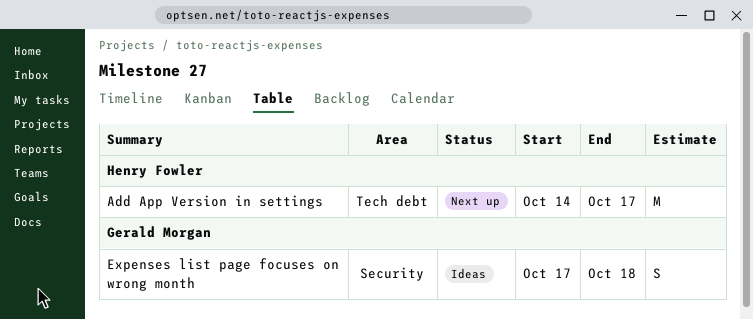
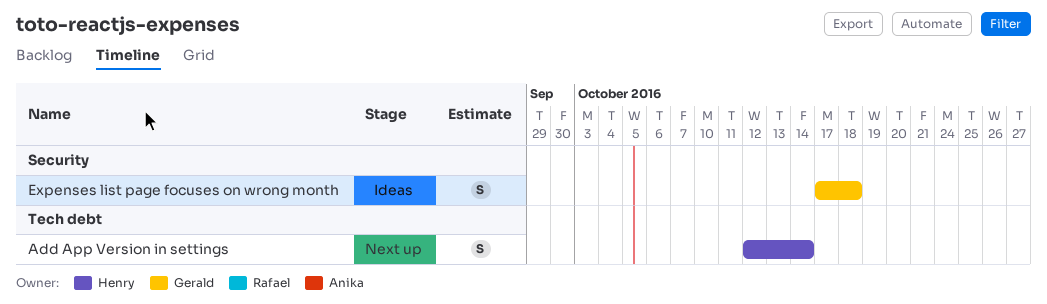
Add App Version in settings, estimate: M -> S
Add App Version in settings, start: Oct 14 -> Oct 12
Add App Version in settings, due: Oct 17 -> Oct 14

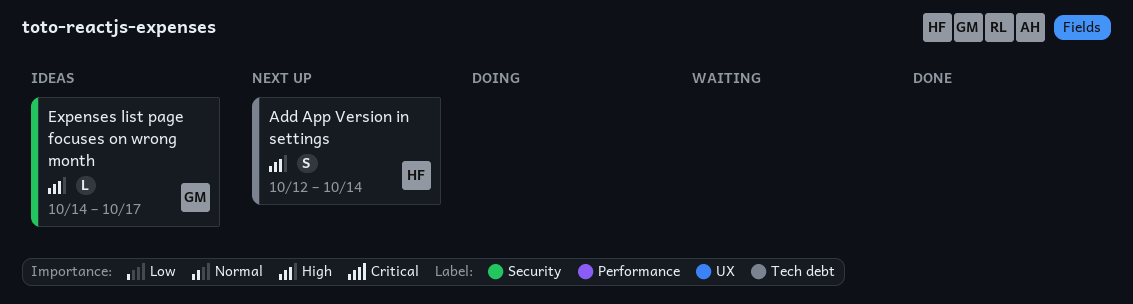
Expenses list page focuses on wrong month, estimate: S -> L
Expenses list page focuses on wrong month, start: Oct 17 -> Oct 14
Expenses list page focuses on wrong month, due: Oct 18 -> Oct 17

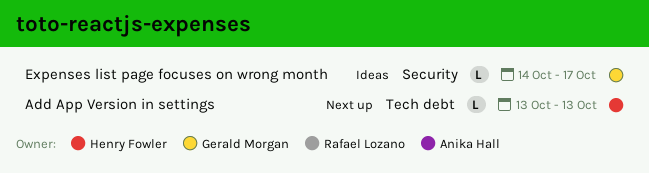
Add App Version in settings, estimate: S -> L
Add App Version in settings, start: Oct 12 -> Oct 13
Add App Version in settings, due: Oct 14 -> Oct 13

